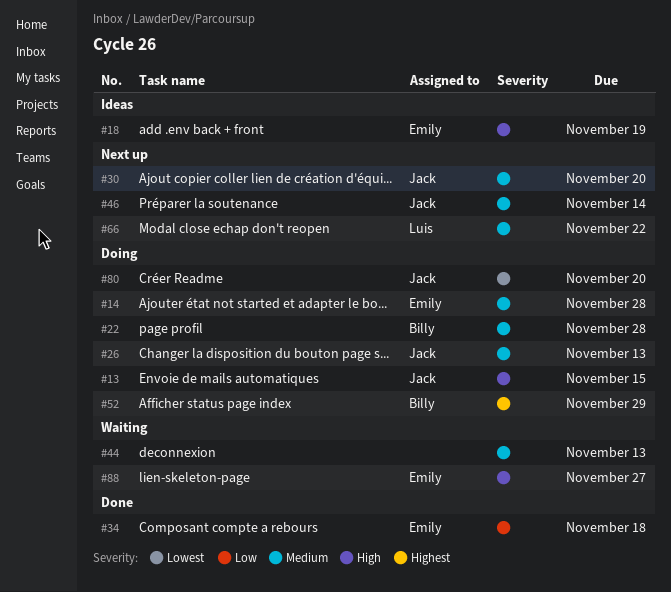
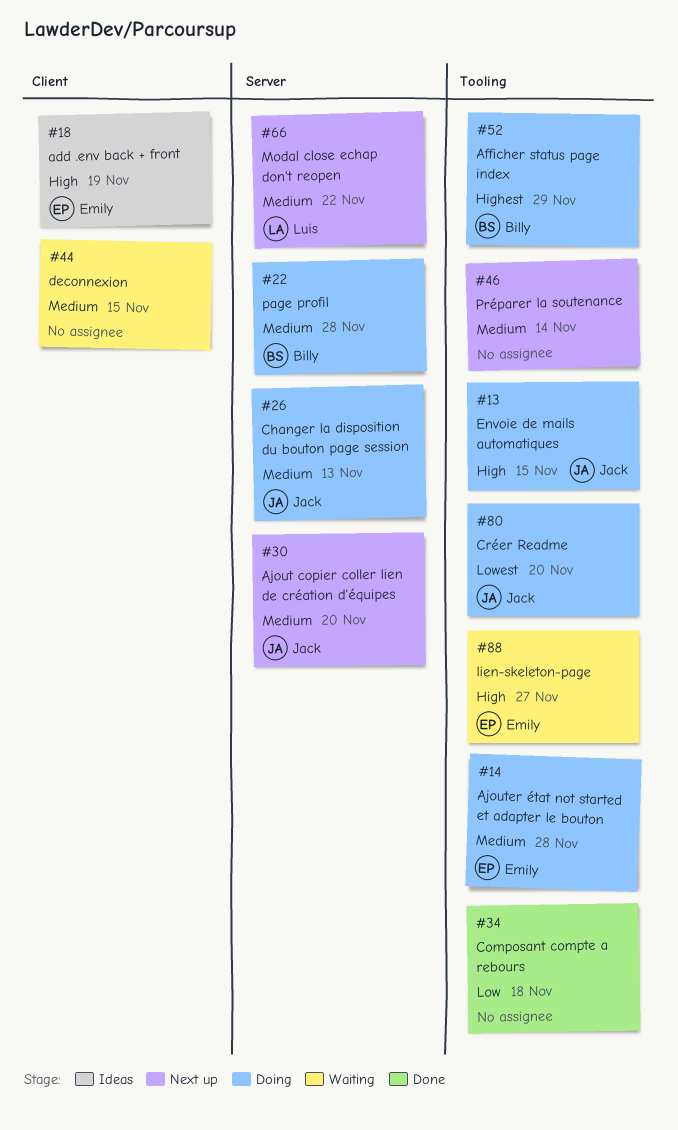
#34, owner: Emily -> none
#44, due: Nov 13 -> Nov 15
#46, owner: Jack -> none

